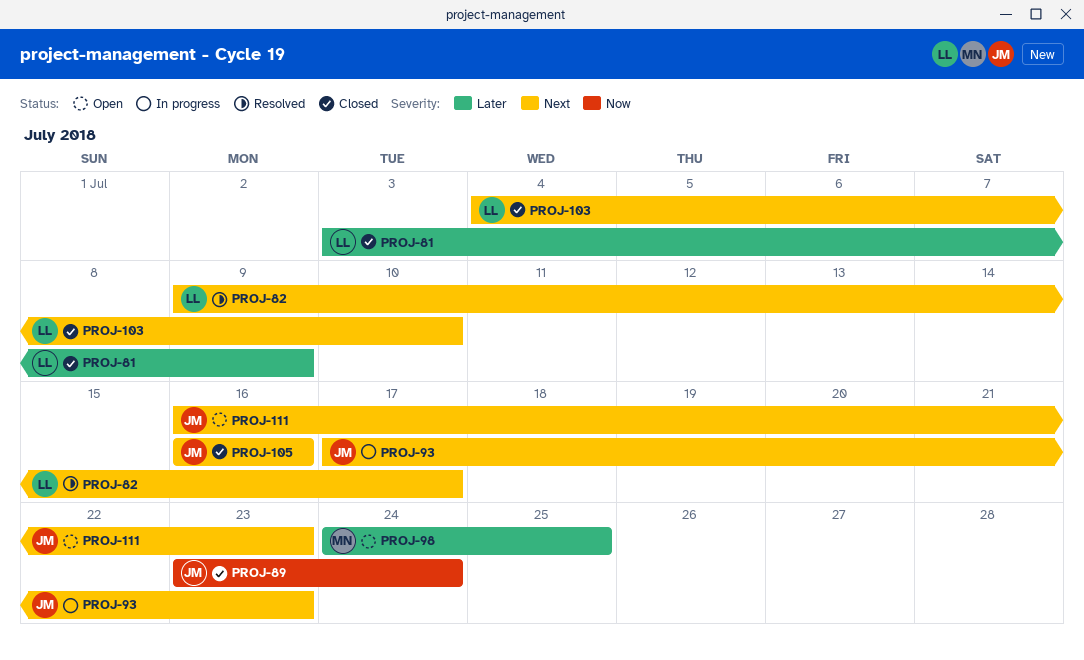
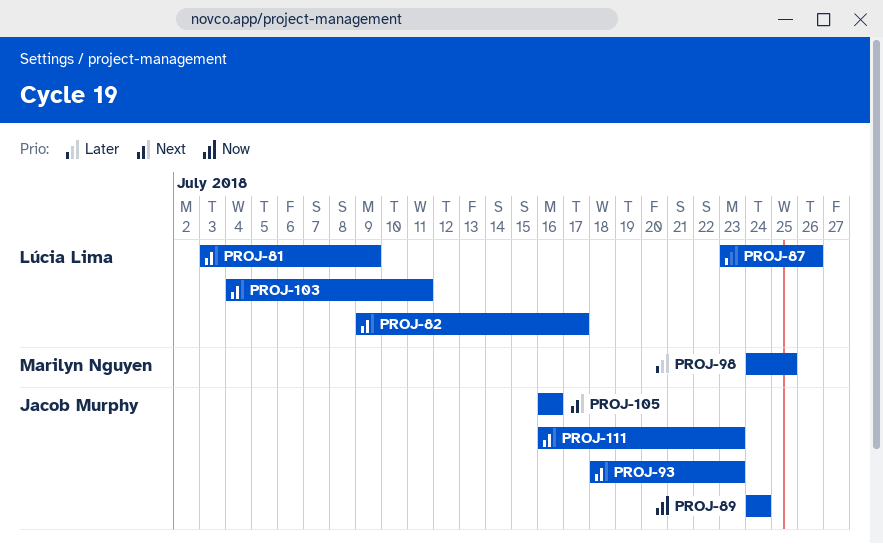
PROJ-81, priority: Later -> Next
PROJ-87: none -> present
PROJ-89, start: Jul 23 -> Jul 24
PROJ-93, start: Jul 17 -> Jul 18
PROJ-103, due: Jul 10 -> Jul 11

